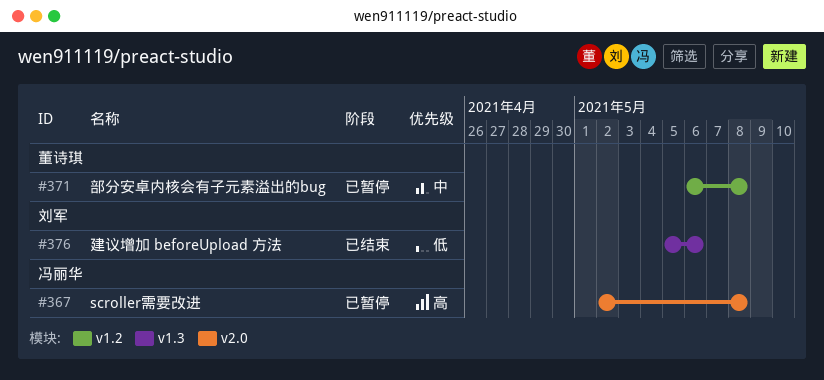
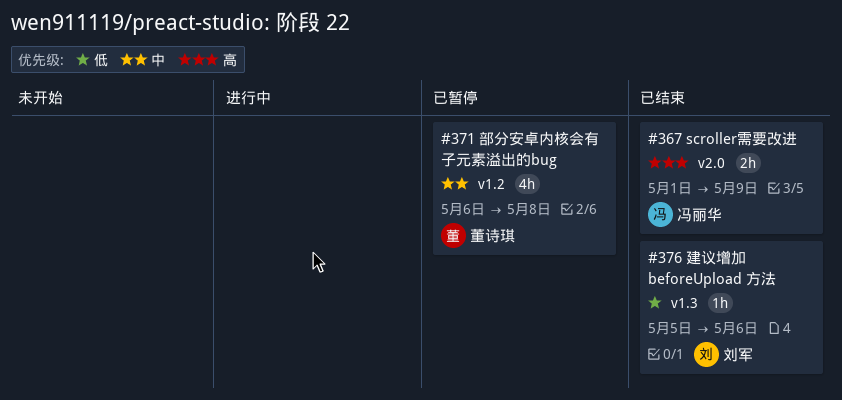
#367, status: 已暂停 -> 已结束
#367, start: May 2 -> May 1
#367, due: May 8 -> May 9

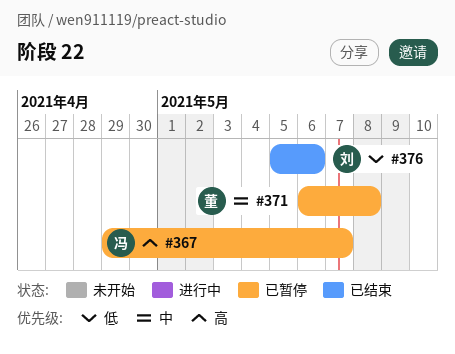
#367, status: 已结束 -> 已暂停
#367, start: May 1 -> Apr 29
#367, due: May 9 -> May 7

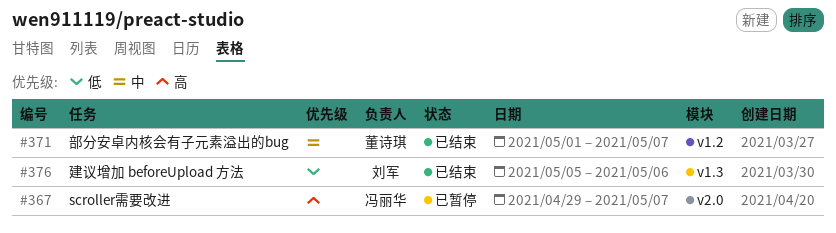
#371, status: 已暂停 -> 已结束
#371, start: May 6 -> May 1
#371, due: May 8 -> May 7

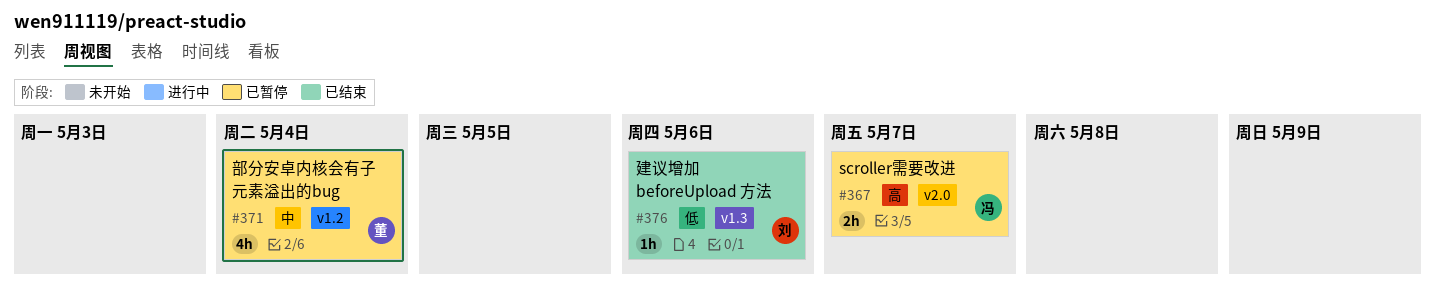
#371, status: 已结束 -> 已暂停
#371, due: May 7 -> May 4

